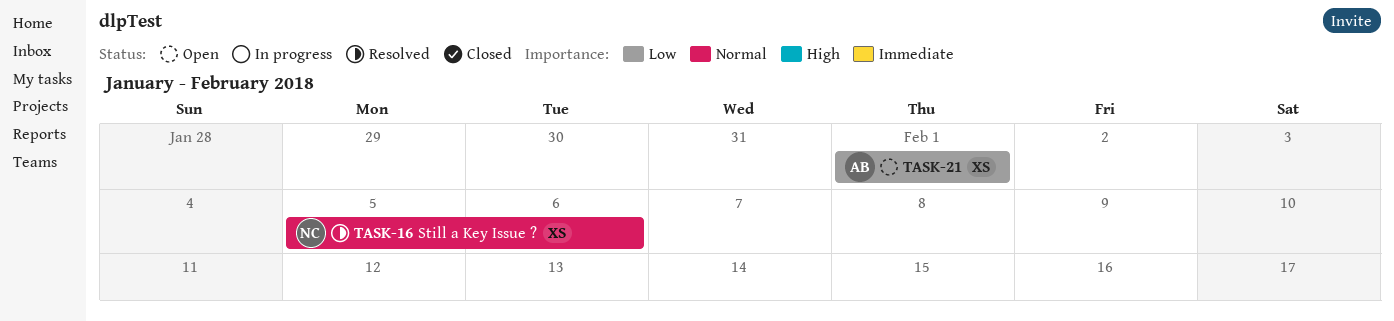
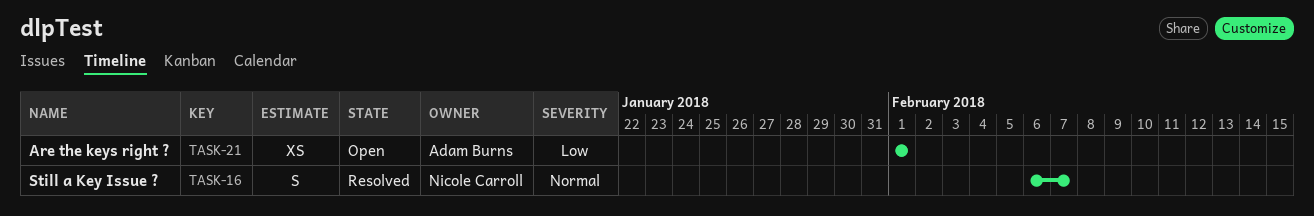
TASK-16, estimate: XS -> S
TASK-16, start: Feb 5 -> Feb 6
TASK-16, due: Feb 6 -> Feb 7

